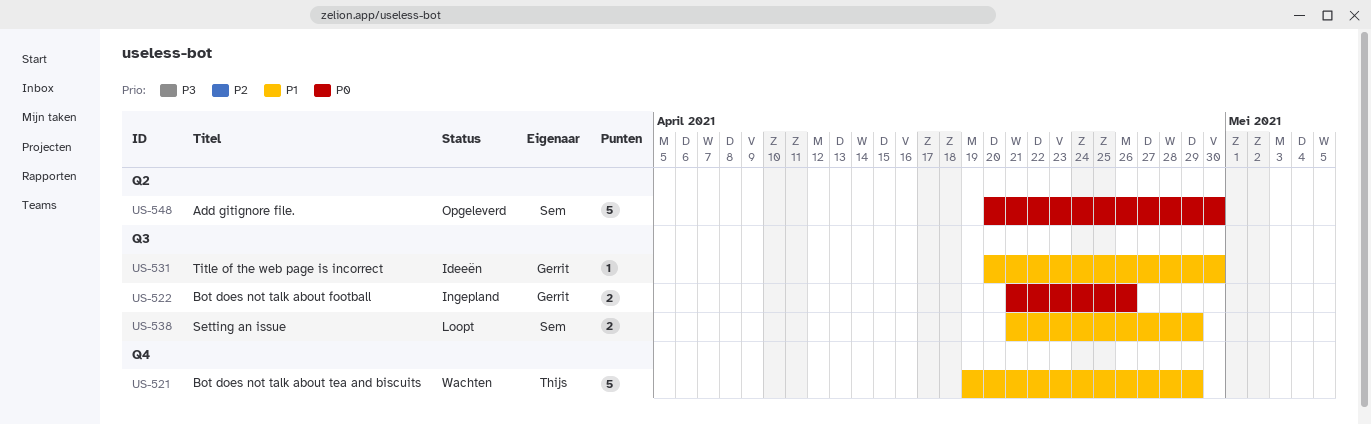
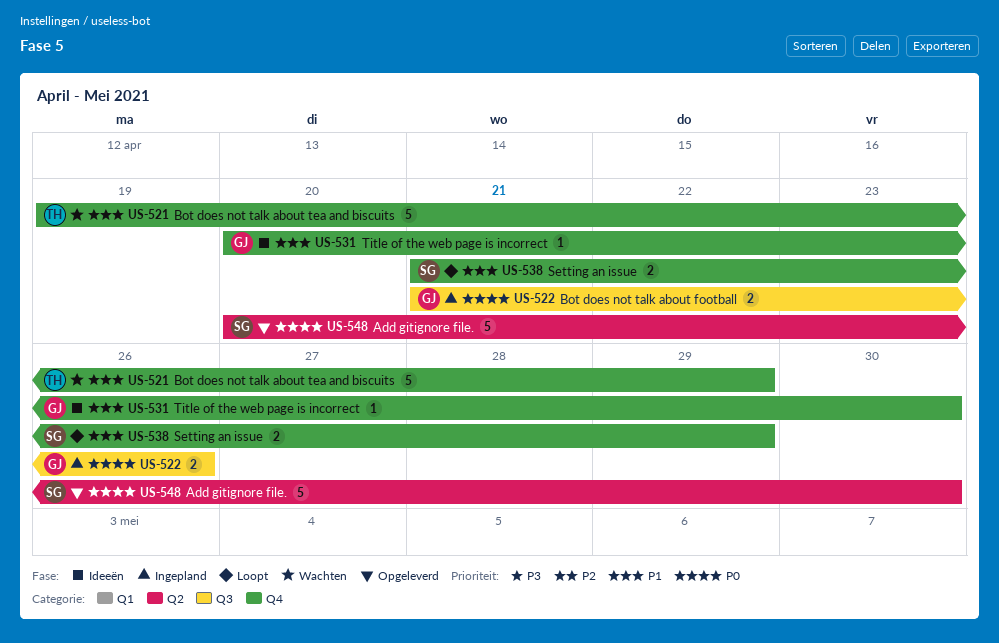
US-531, label: Q3 -> Q4
US-538, label: Q3 -> Q4

